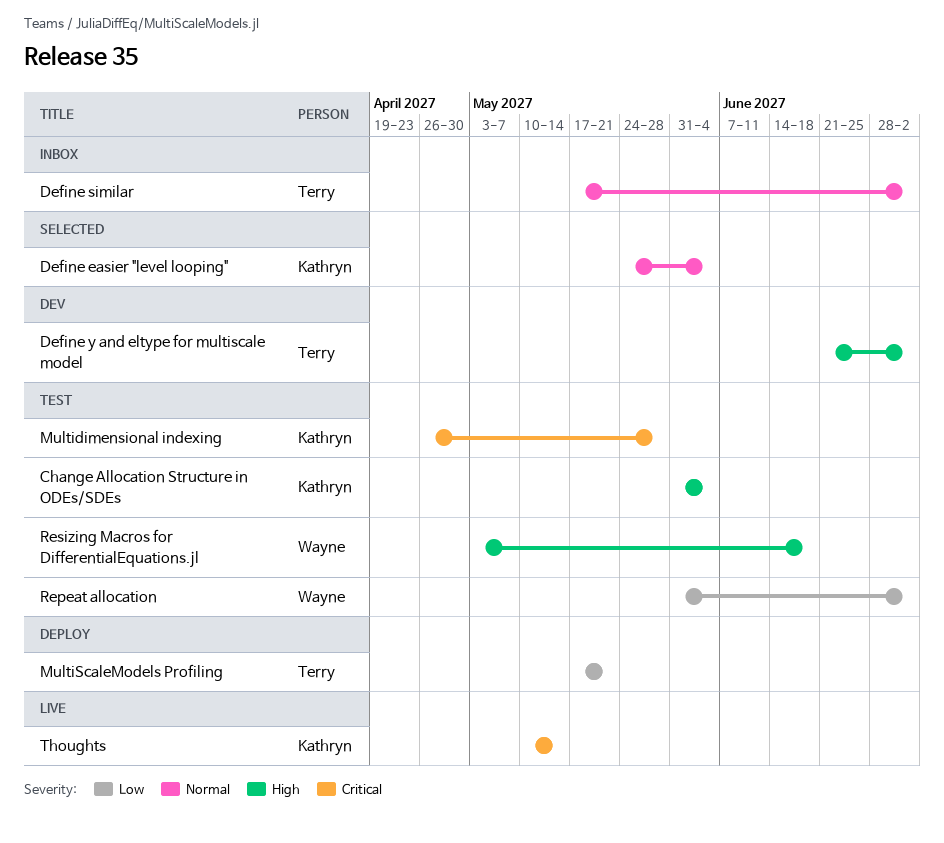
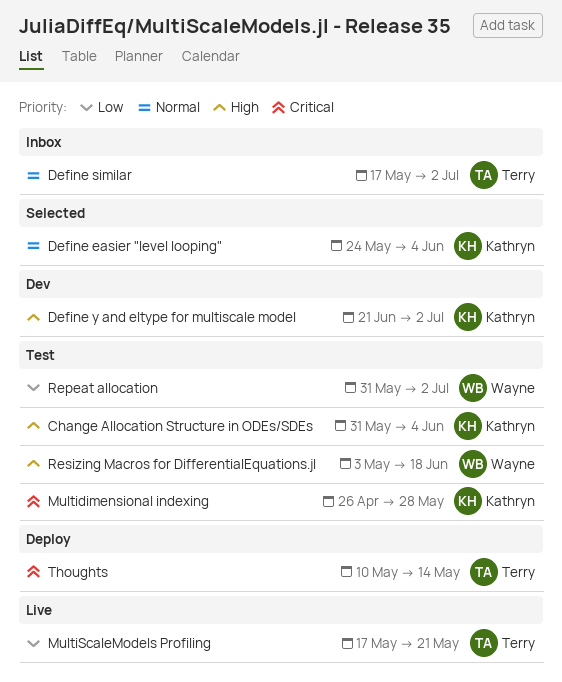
Define y and eltype for multiscale model, owner: Terry -> Kathryn
MultiScaleModels Profiling, status: Deploy -> Live
Thoughts, status: Live -> Deploy
Thoughts, owner: Kathryn -> Terry

